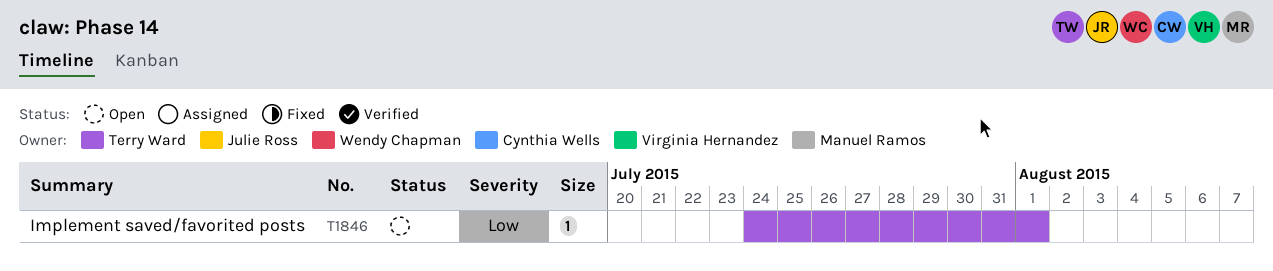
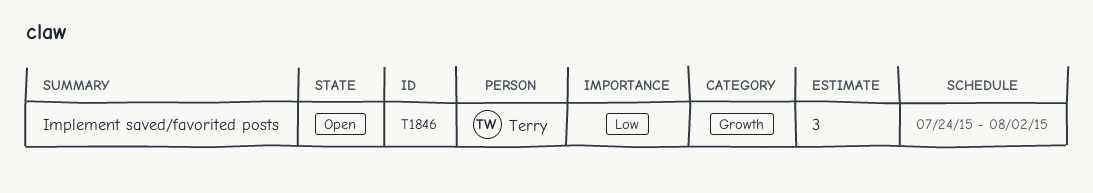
T1846, estimate: 1 -> 3
T1846, due: Aug 1 -> Aug 2

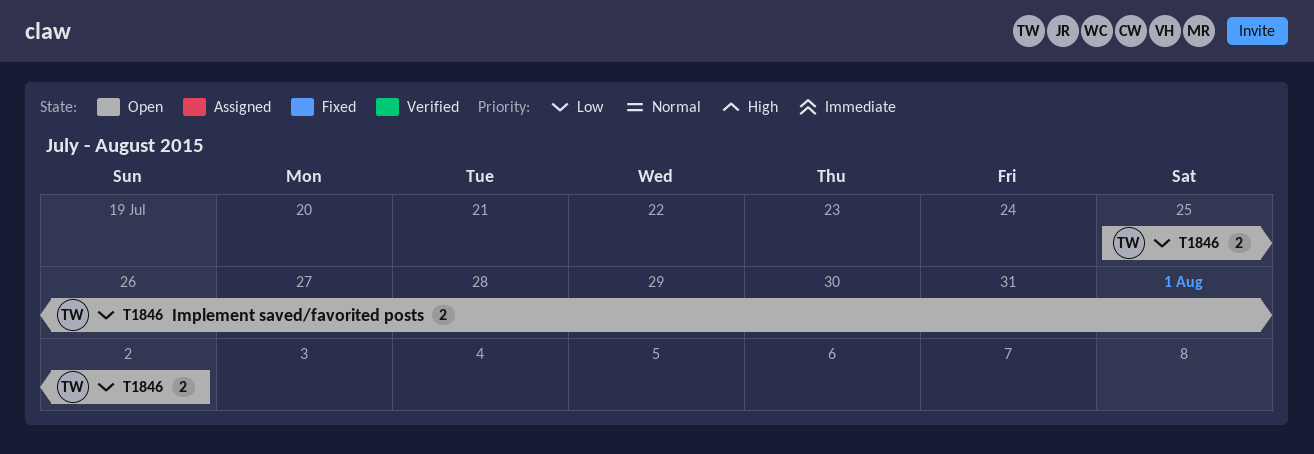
T1846, estimate: 3 -> 2
T1846, start: Jul 24 -> Jul 25

